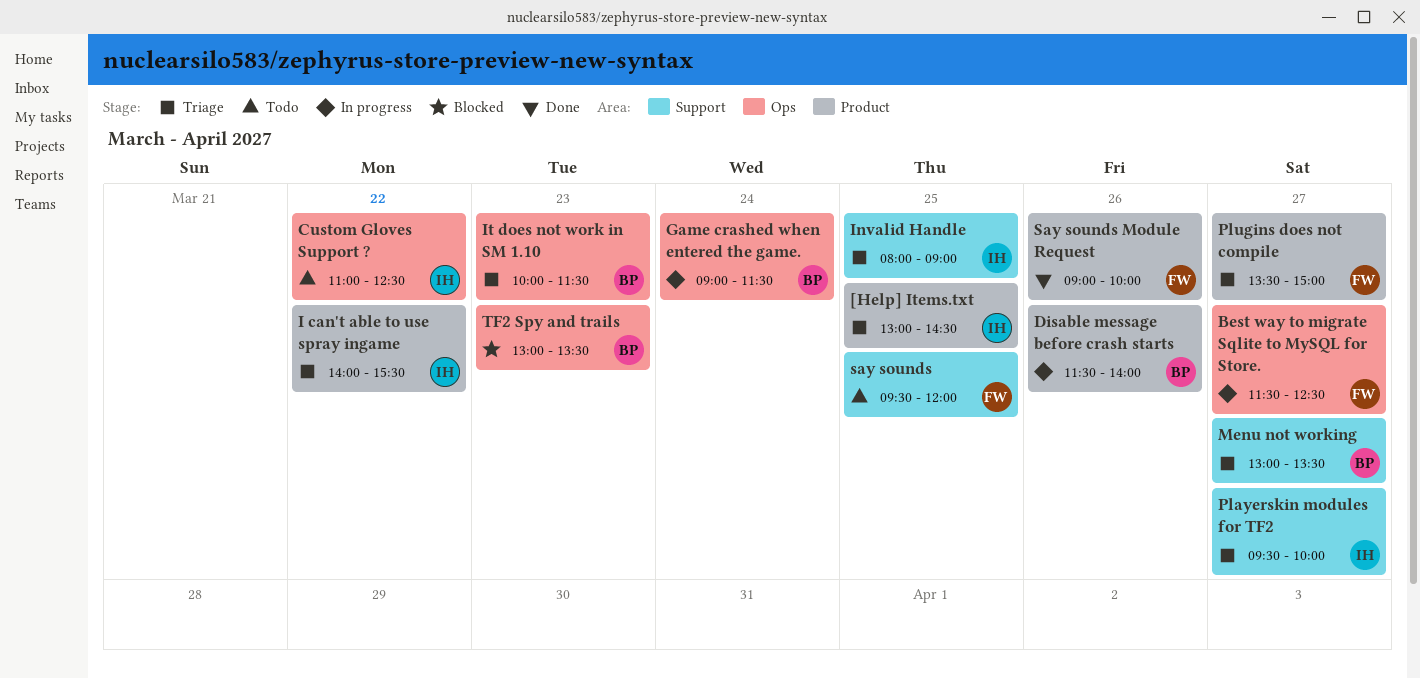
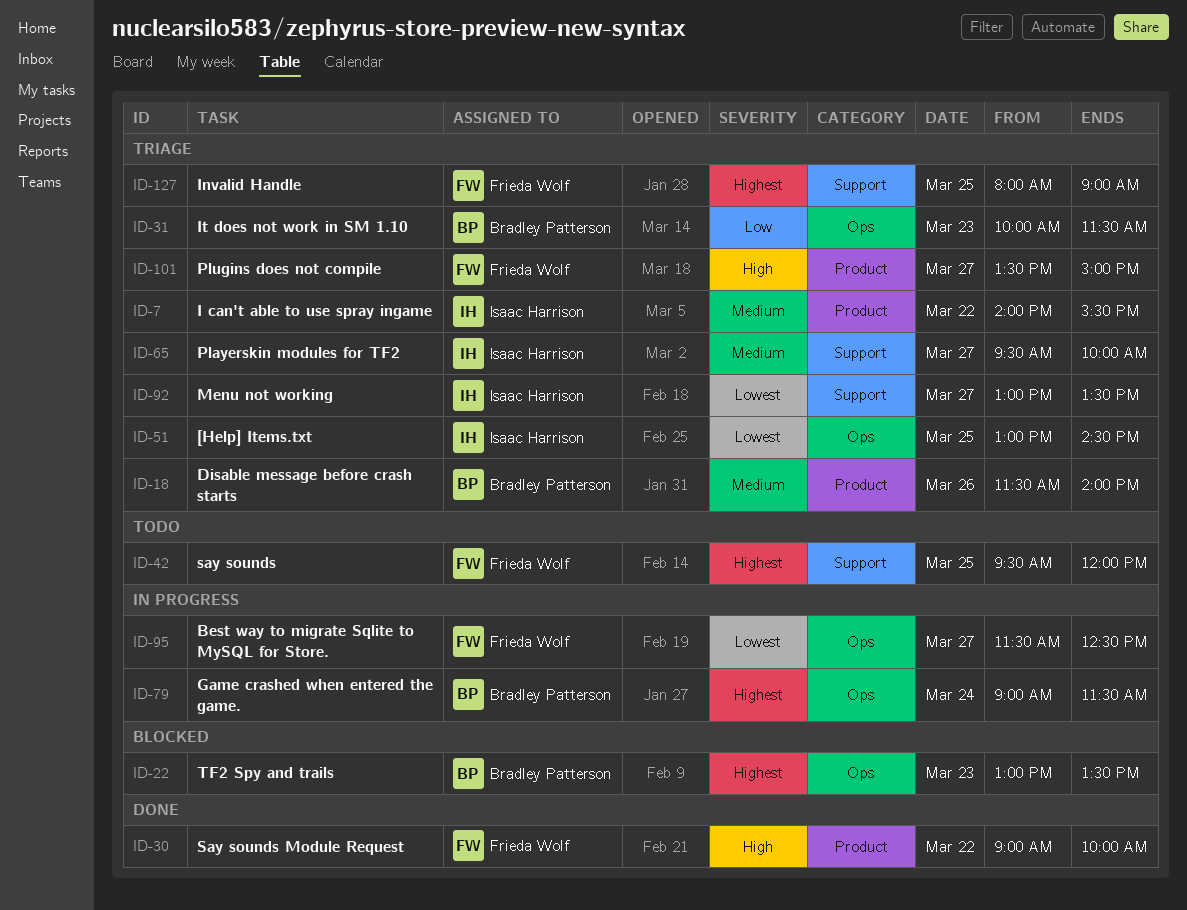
[Help] Items.txt, label: Product -> Ops
Custom Gloves Support ?: present -> none
Disable message before crash starts, status: In progress -> Triage
Invalid Handle, owner: Isaac Harrison -> Frieda Wolf
Menu not working, owner: Bradley Patterson -> Isaac Harrison
Say sounds Module Request, day: Mar 26 -> Mar 22

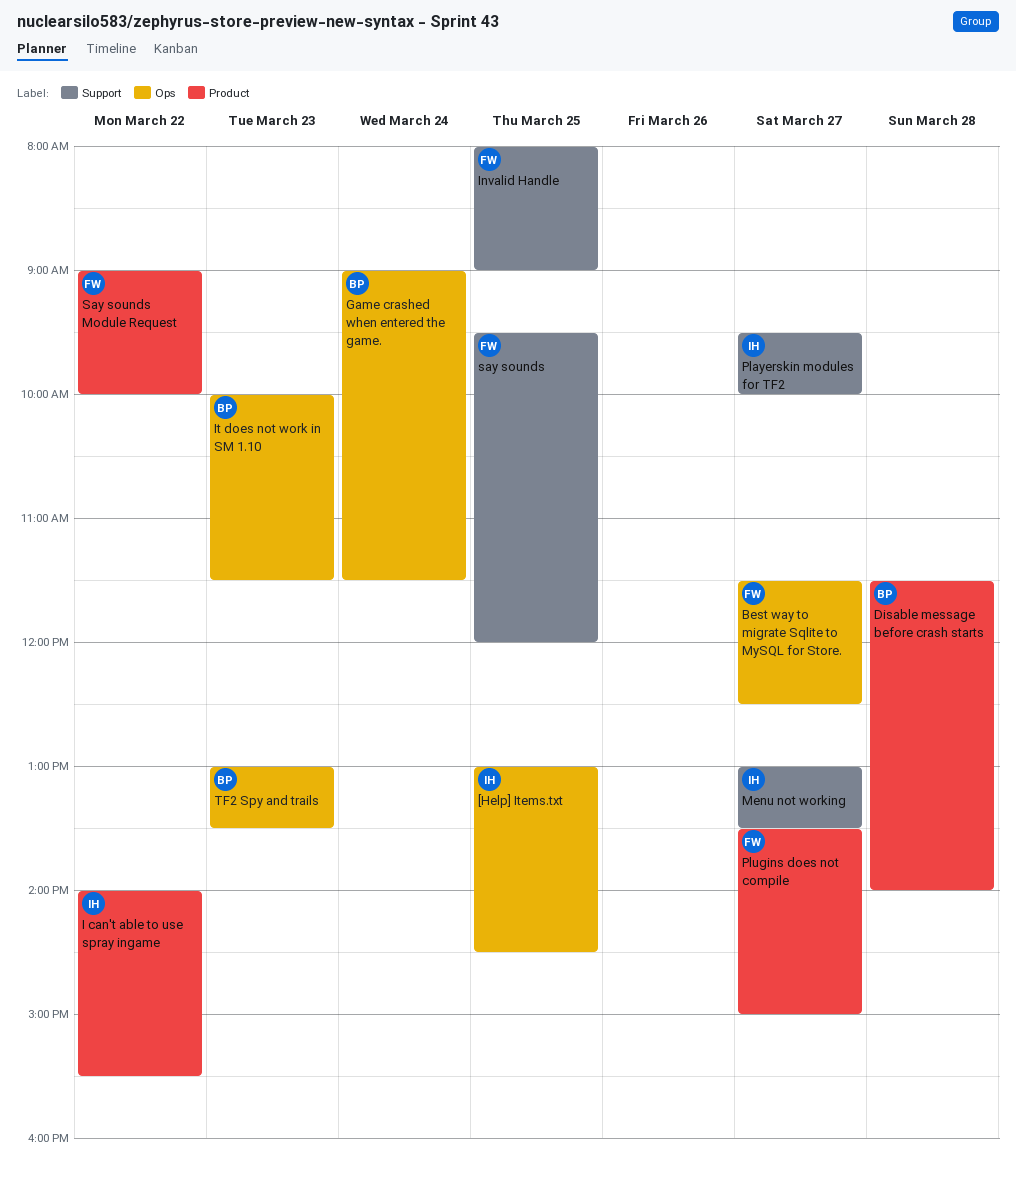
Disable message before crash starts, day: Mar 26 -> Mar 28

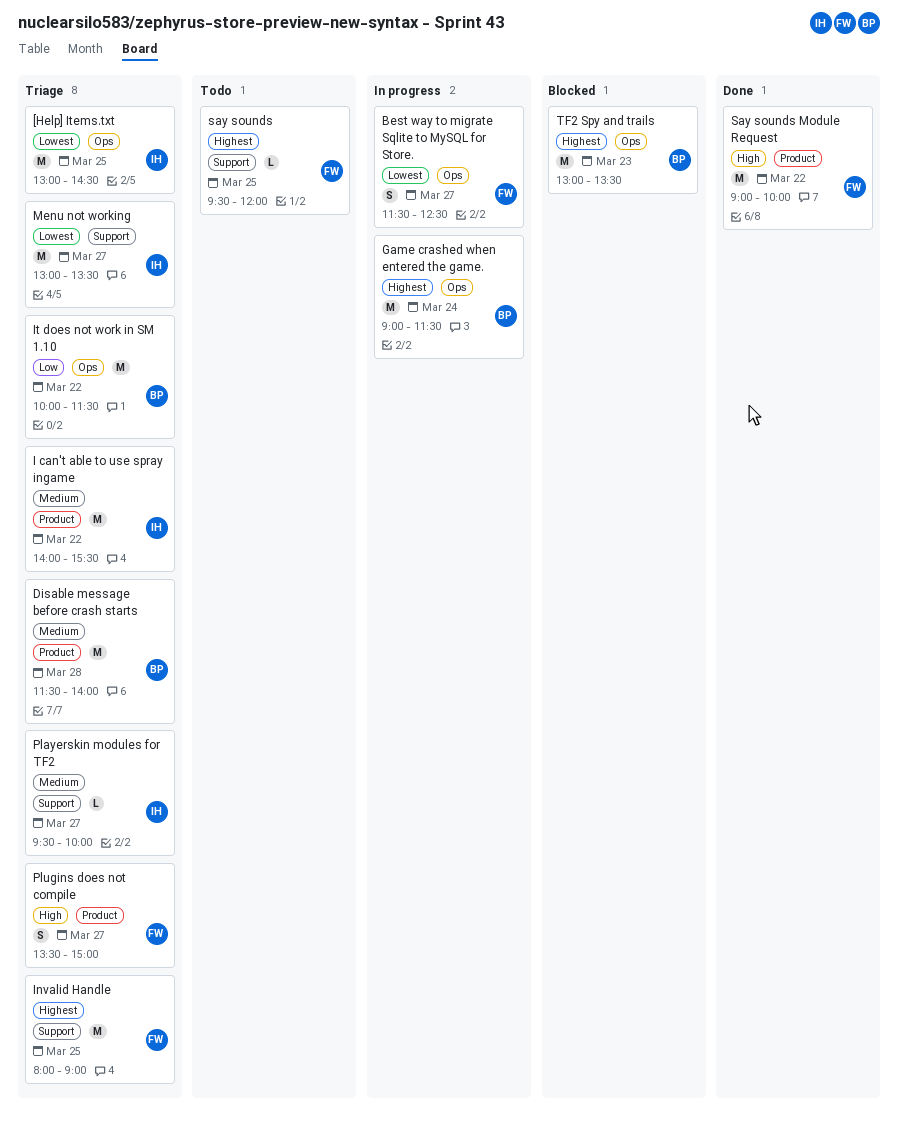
It does not work in SM 1.10, day: Mar 23 -> Mar 22

